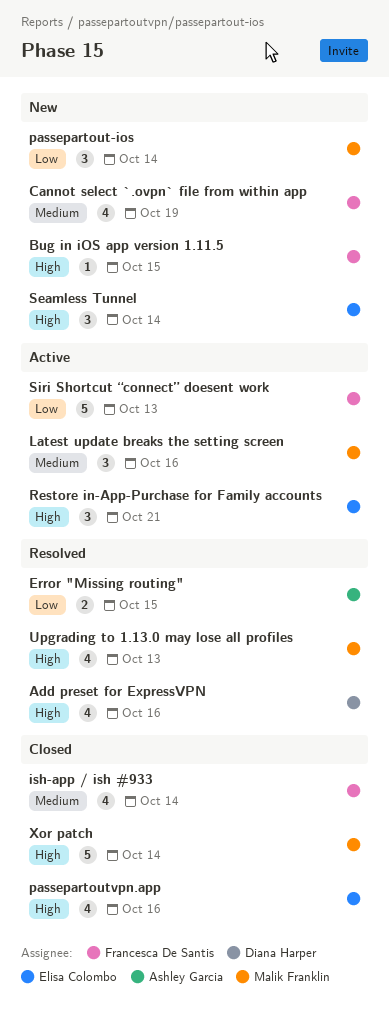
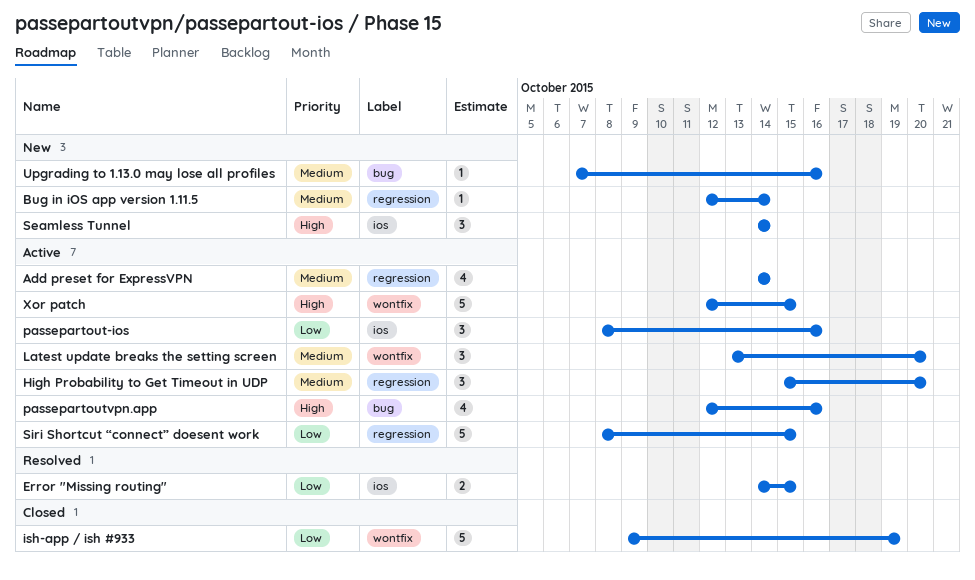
Add preset for ExpressVPN, status: Resolved -> Active
Add preset for ExpressVPN, priority: High -> Medium
Add preset for ExpressVPN, due: Oct 16 -> Oct 14
Bug in iOS app version 1.11.5, priority: High -> Medium
Bug in iOS app version 1.11.5, due: Oct 15 -> Oct 14
Cannot select `.ovpn` file from within app: present -> none
High Probability to Get Timeout in UDP: none -> present
ish-app / ish #933, priority: Medium -> Low
ish-app / ish #933, estimate: 4 -> 5
ish-app / ish #933, due: Oct 14 -> Oct 19
Latest update breaks the setting screen, due: Oct 16 -> Oct 20
passepartout-ios, status: New -> Active
passepartout-ios, due: Oct 14 -> Oct 16
passepartoutvpn.app, status: Closed -> Active
Restore in-App-Purchase for Family accounts: present -> none
Siri Shortcut “connect” doesent work, due: Oct 13 -> Oct 15
Upgrading to 1.13.0 may lose all profiles, status: Resolved -> New
Upgrading to 1.13.0 may lose all profiles, priority: High -> Medium
Upgrading to 1.13.0 may lose all profiles, estimate: 4 -> 1
Upgrading to 1.13.0 may lose all profiles, due: Oct 13 -> Oct 16
Xor patch, status: Closed -> Active
Xor patch, due: Oct 14 -> Oct 15

